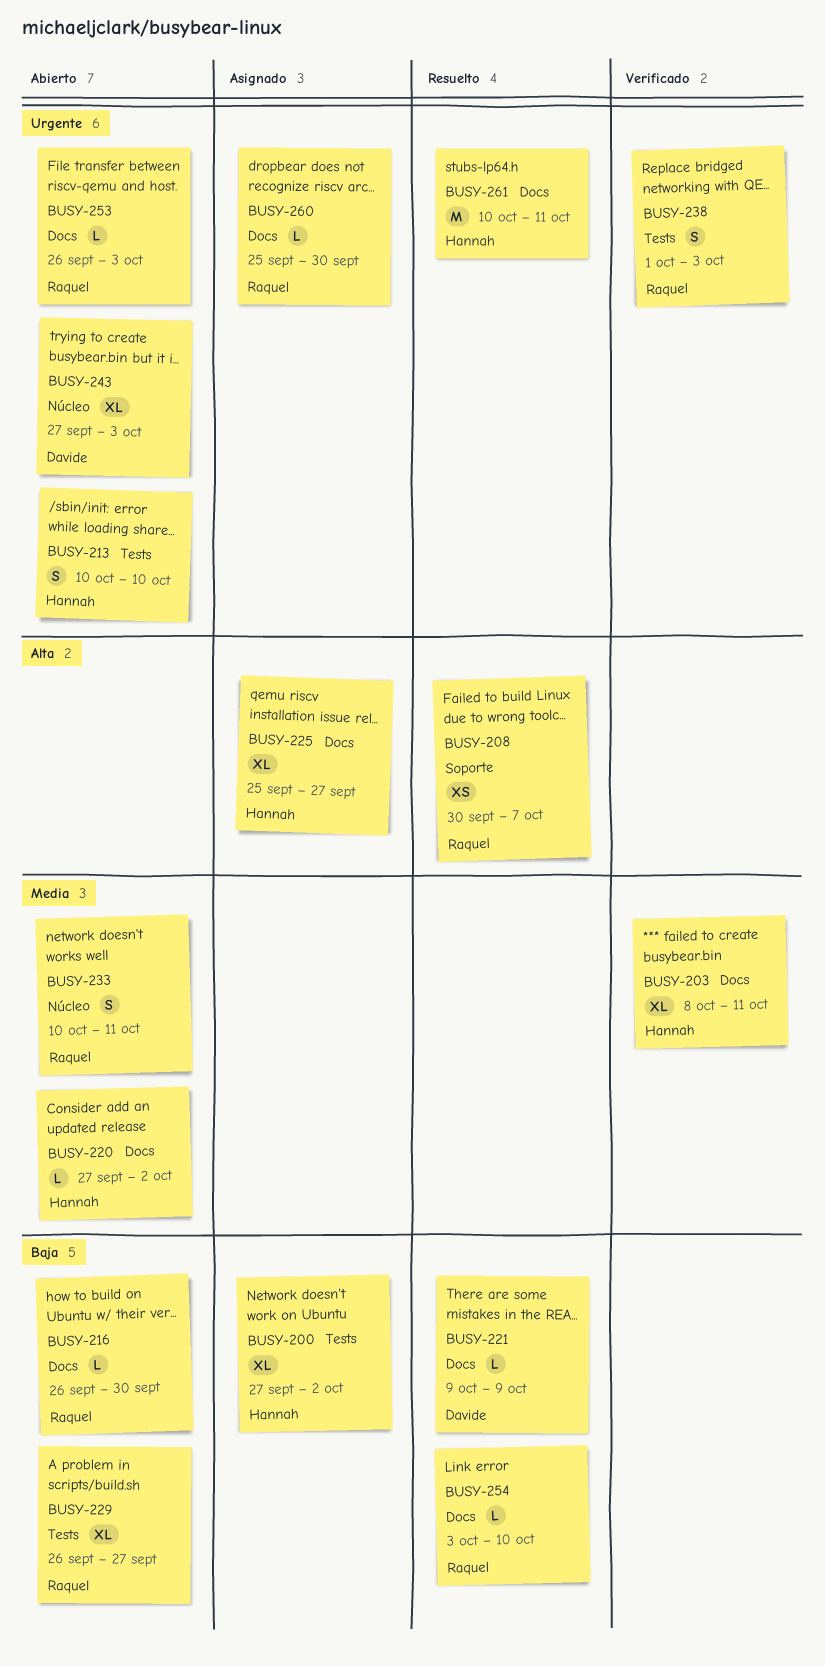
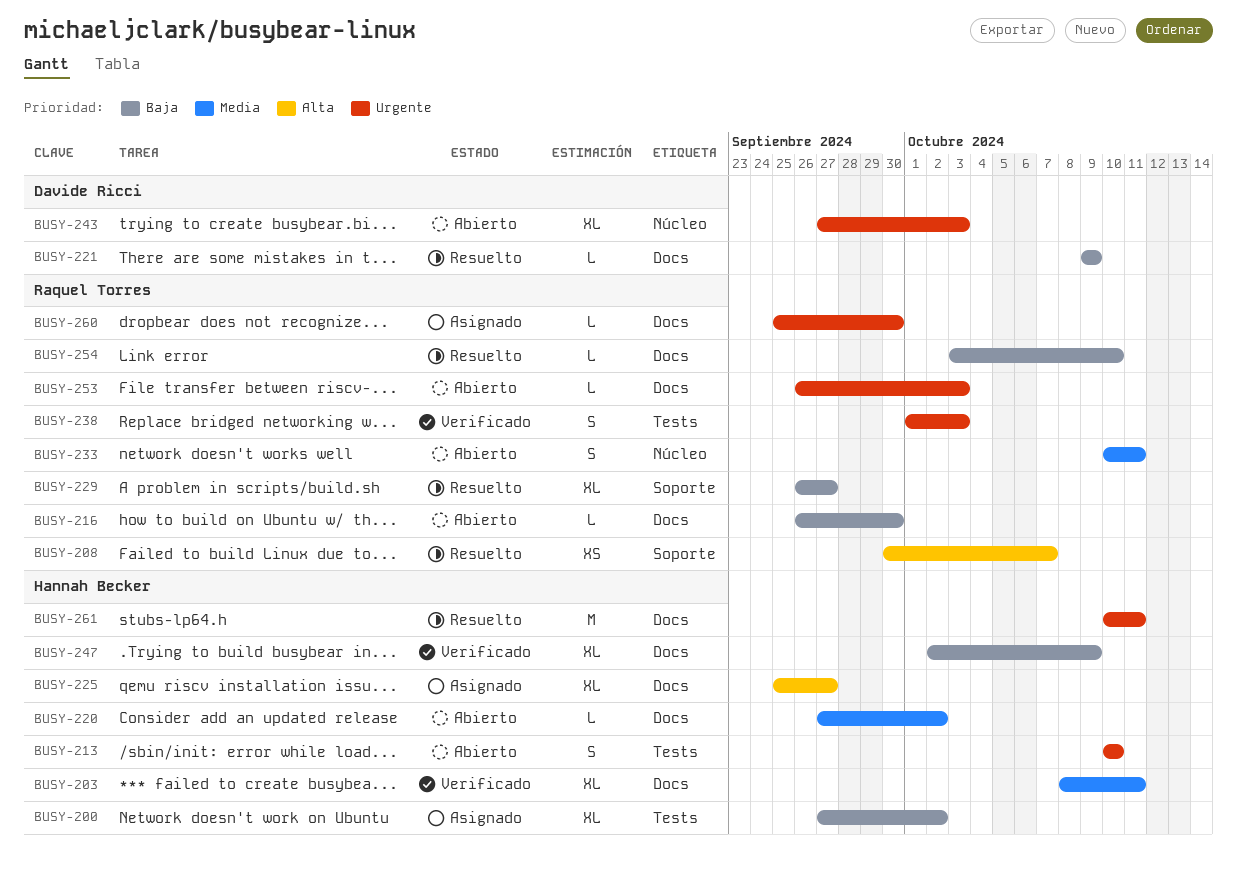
BUSY-229, status: Abierto -> Resuelto
BUSY-229, label: Tests -> Soporte
BUSY-247: none -> present

